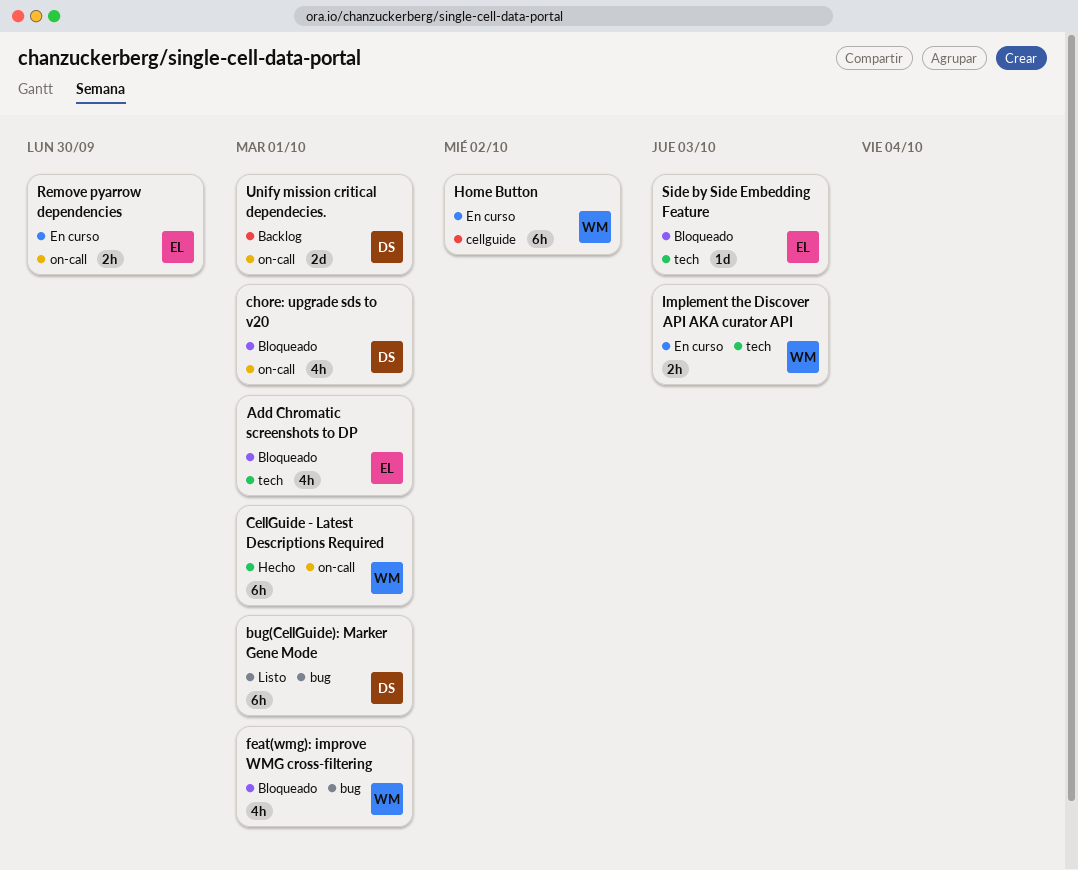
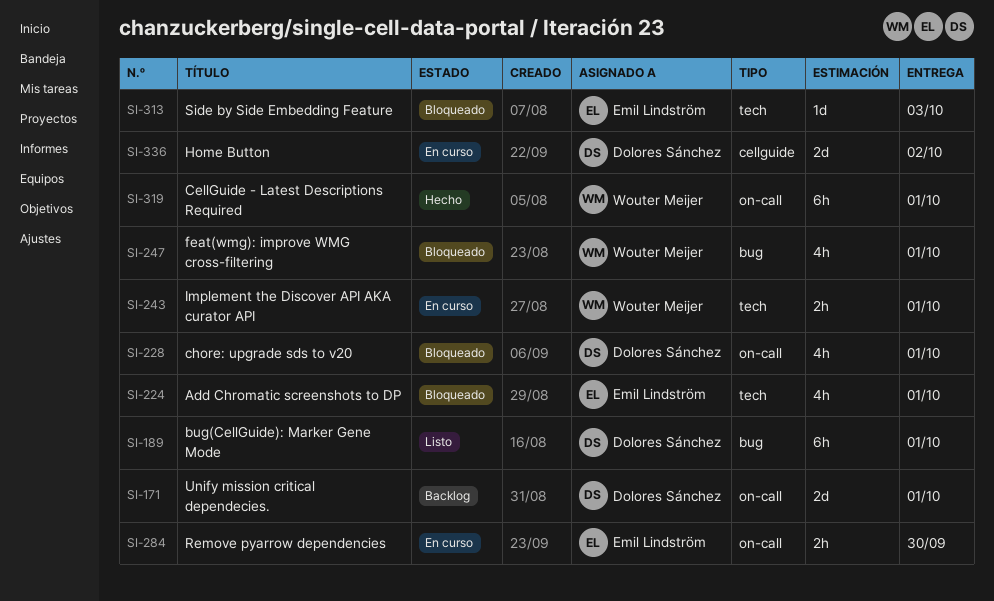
Home Button, owner: Wouter Meijer -> Dolores Sánchez
Home Button, estimate: 6h -> 2d
Implement the Discover API AKA curator API, due: Oct 3 -> Oct 1

